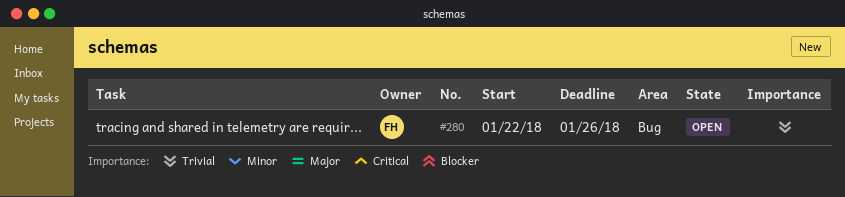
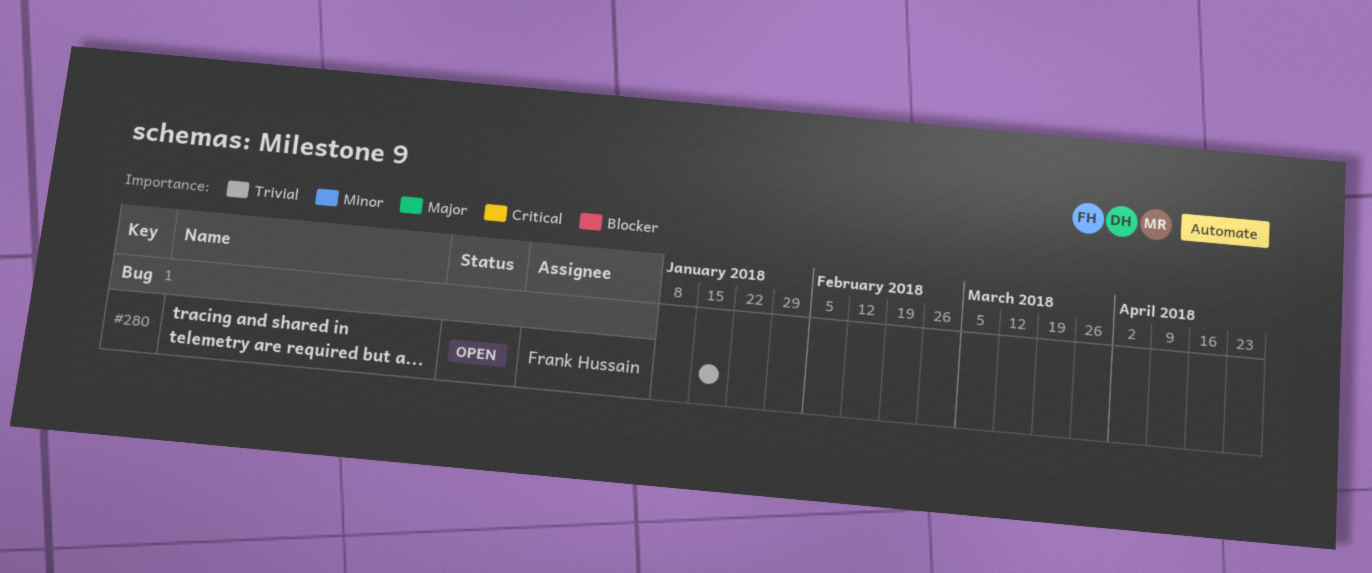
#280, start: Jan 22 -> Jan 15
#280, due: Jan 26 -> Jan 19

